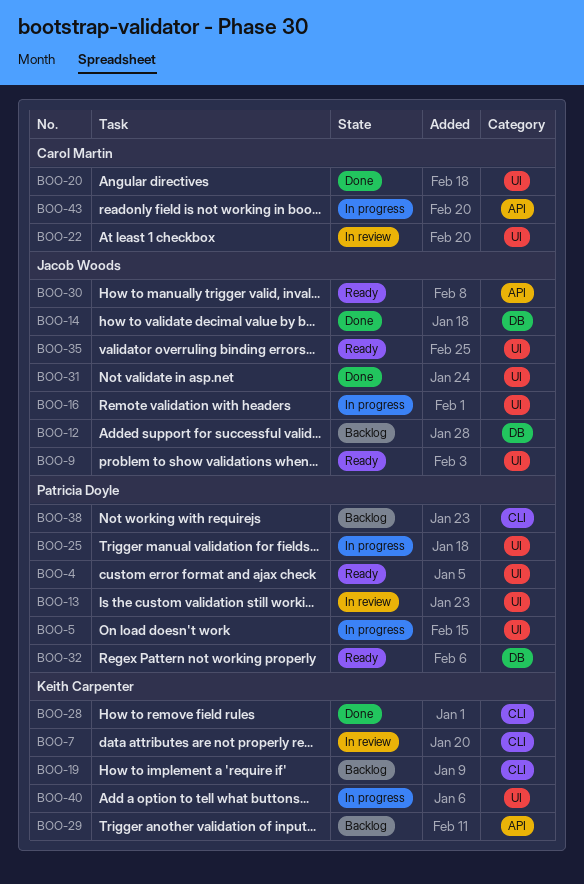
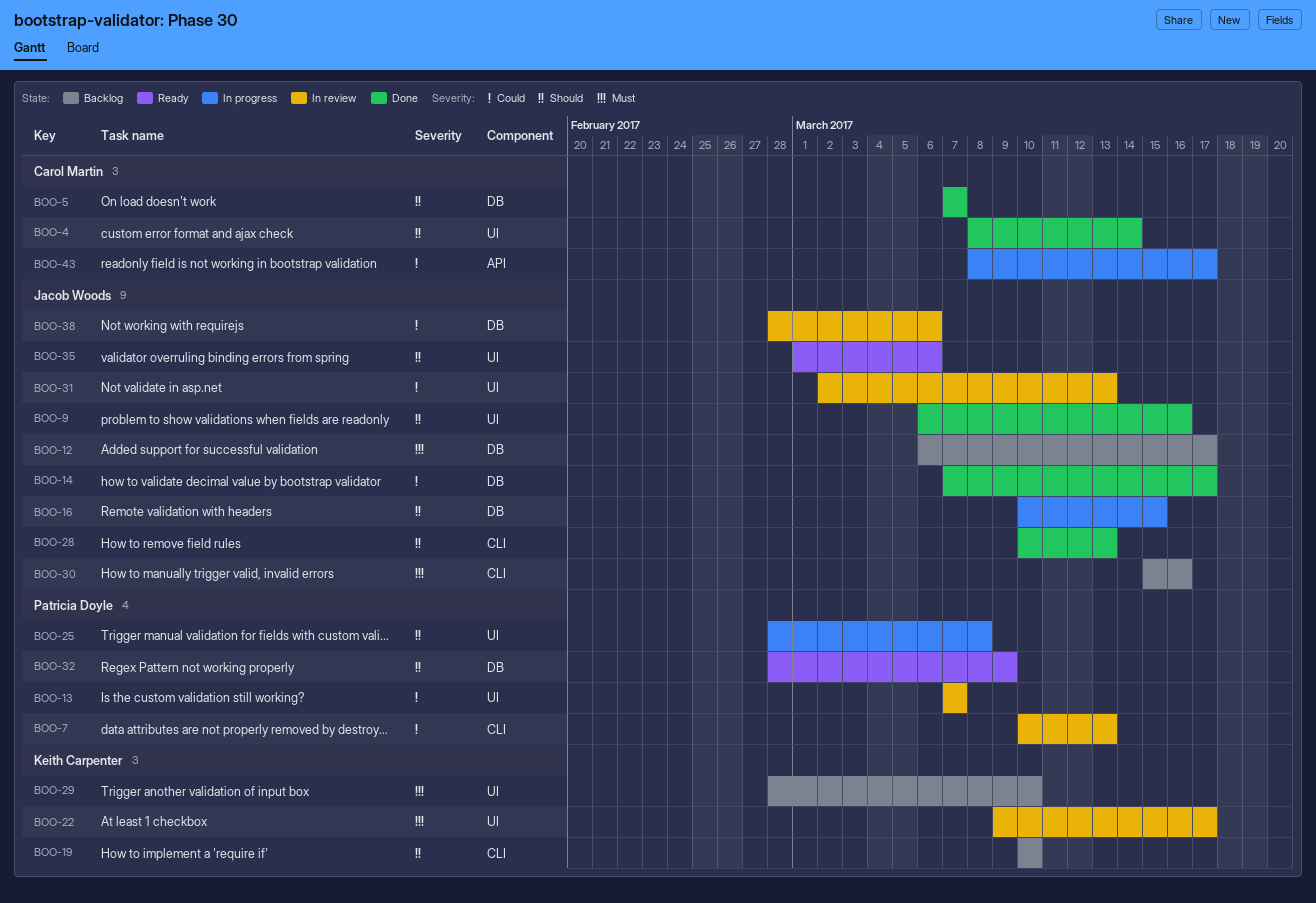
BOO-4, status: Ready -> Done
BOO-4, owner: Patricia Doyle -> Carol Martin
BOO-5, status: In progress -> Done
BOO-5, owner: Patricia Doyle -> Carol Martin
BOO-5, label: UI -> DB
BOO-7, owner: Keith Carpenter -> Patricia Doyle
BOO-9, status: Ready -> Done
BOO-16, label: UI -> DB
BOO-20: present -> none
BOO-22, owner: Carol Martin -> Keith Carpenter
BOO-28, owner: Keith Carpenter -> Jacob Woods
BOO-29, label: API -> UI
BOO-30, status: Ready -> Backlog
BOO-30, label: API -> CLI
BOO-31, status: Done -> In review
BOO-38, status: Backlog -> In review
BOO-38, owner: Patricia Doyle -> Jacob Woods
BOO-38, label: CLI -> DB
BOO-40: present -> none

